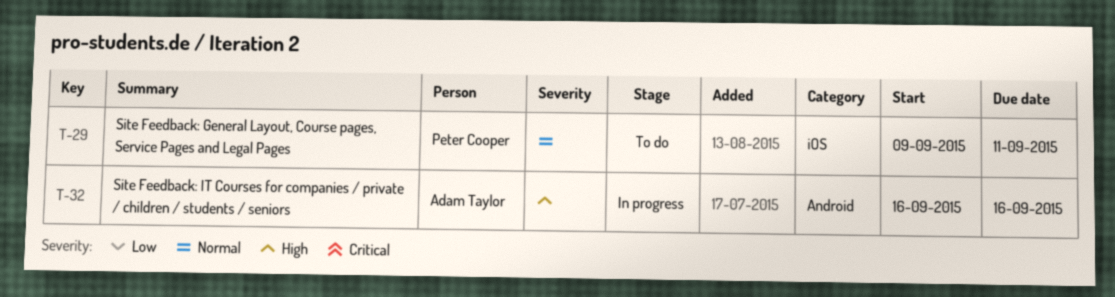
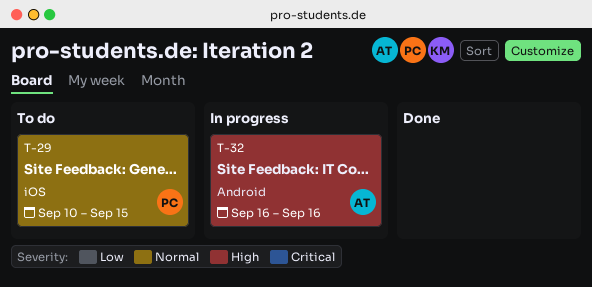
T-29, start: Sep 9 -> Sep 10
T-29, due: Sep 11 -> Sep 15

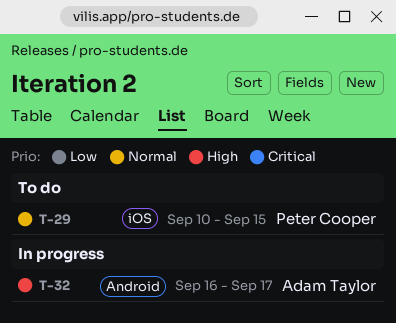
T-32, due: Sep 16 -> Sep 17

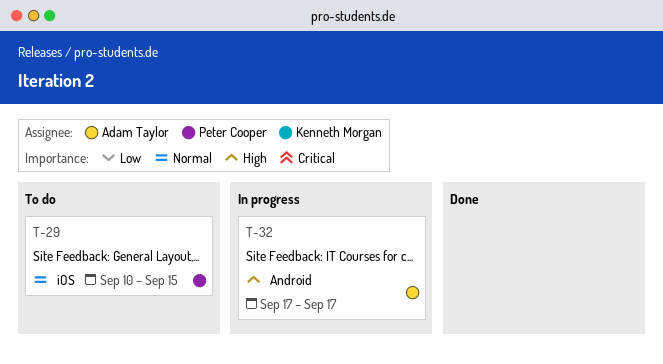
T-32, start: Sep 16 -> Sep 17

